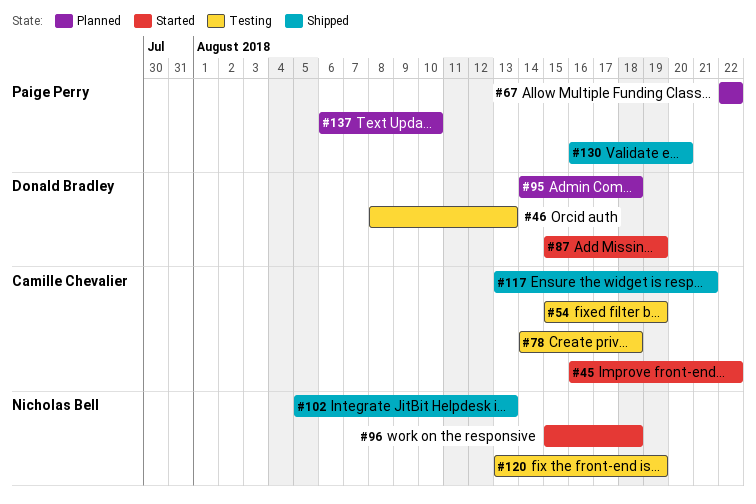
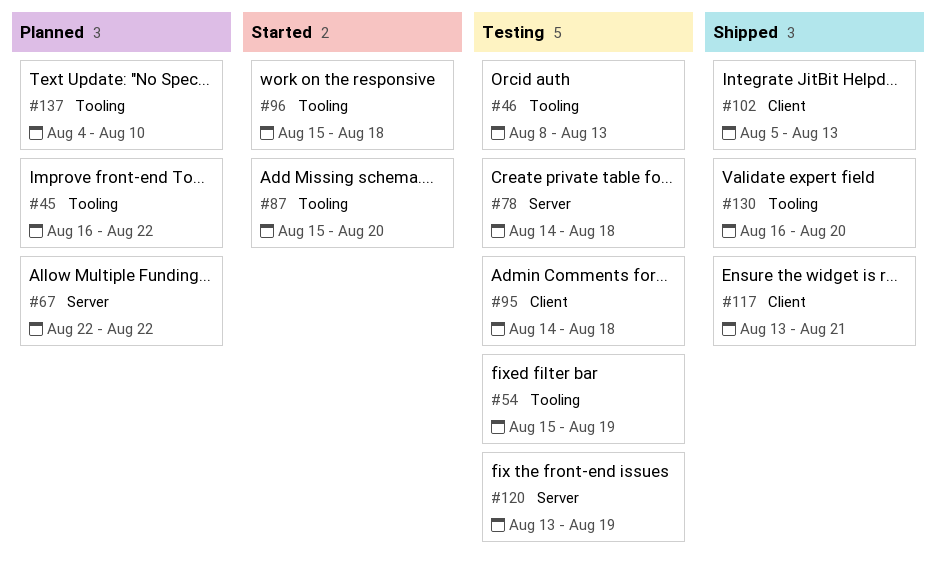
#45, status: Started -> Planned
#87, due: Aug 19 -> Aug 20
#95, status: Planned -> Testing
#137, start: Aug 6 -> Aug 4

